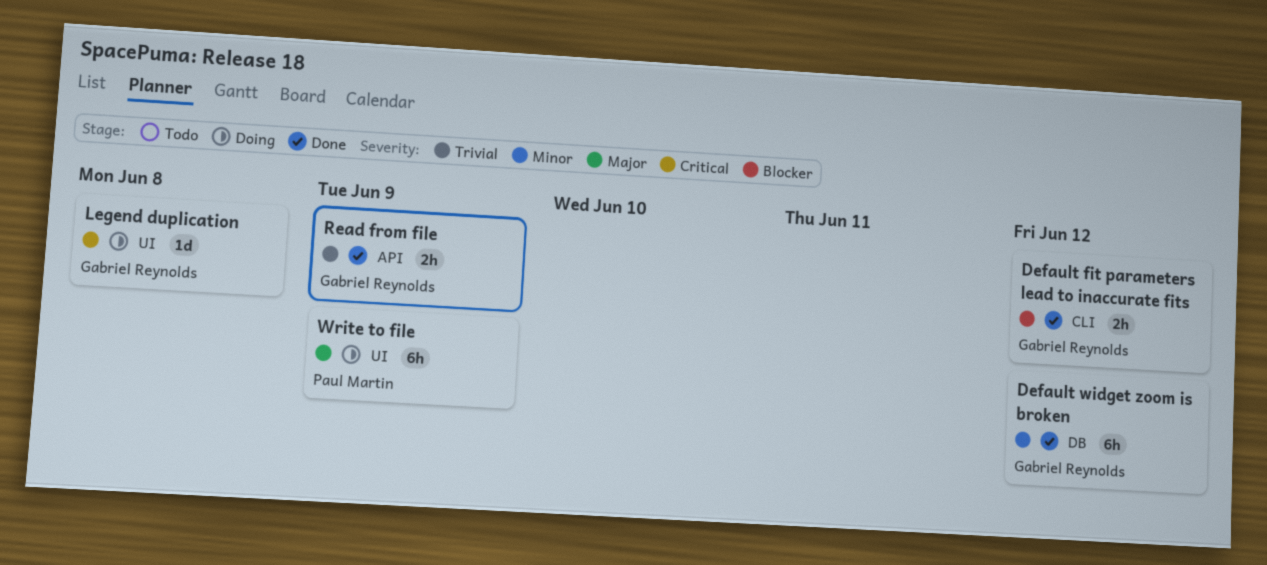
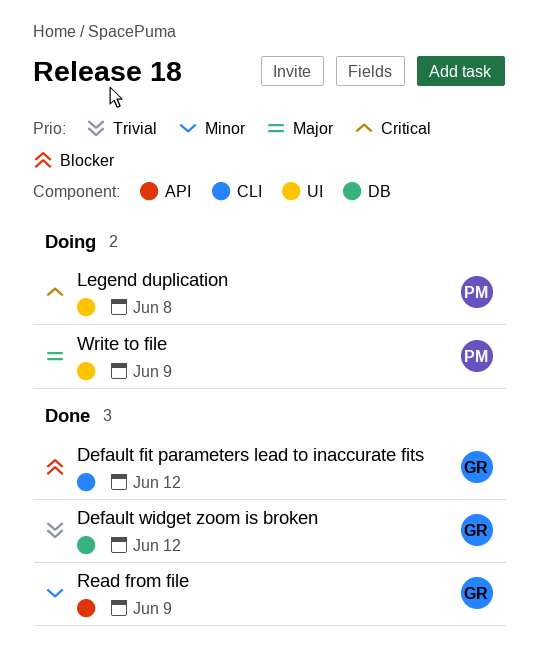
Default widget zoom is broken, priority: Minor -> Trivial
Legend duplication, owner: Gabriel Reynolds -> Paul Martin
Read from file, priority: Trivial -> Minor

